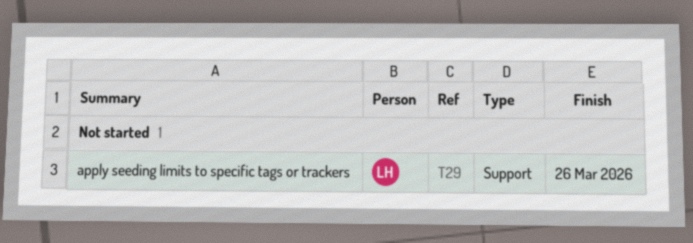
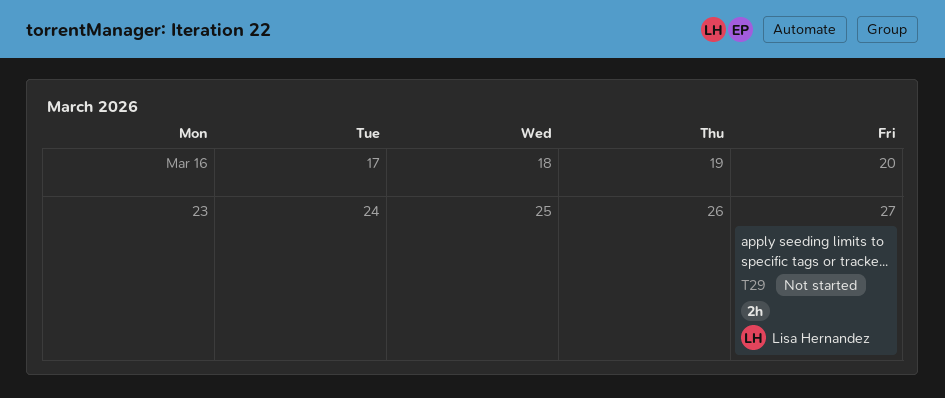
T29, due: Mar 26 -> Mar 27

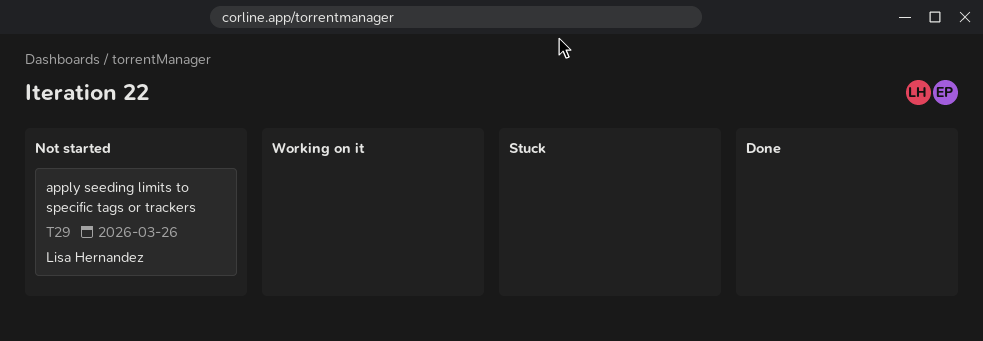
T29, due: Mar 27 -> Mar 26

